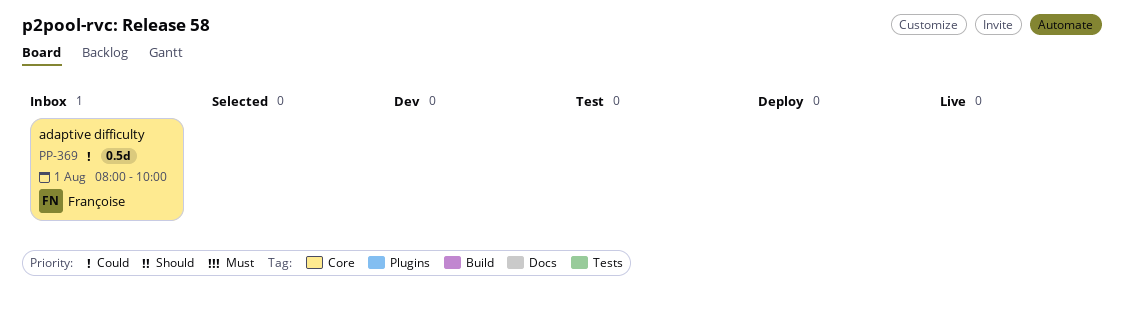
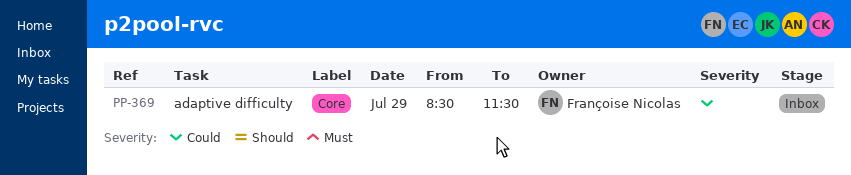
PP-369, day: Aug 1 -> Jul 29
PP-369, begins: 08:00 -> 08:30
PP-369, ends: 10:00 -> 11:30

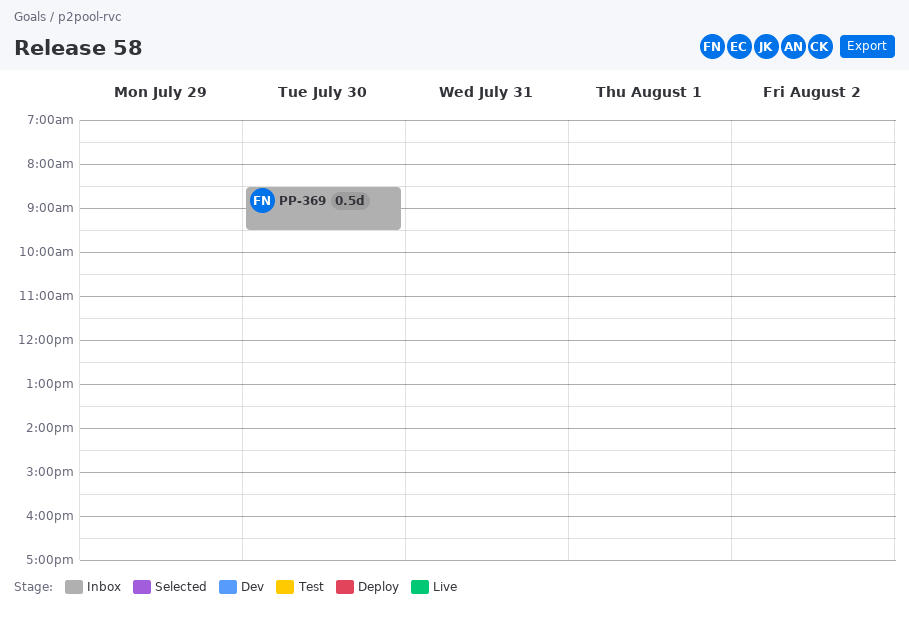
PP-369, day: Jul 29 -> Jul 30
PP-369, ends: 11:30 -> 09:30

